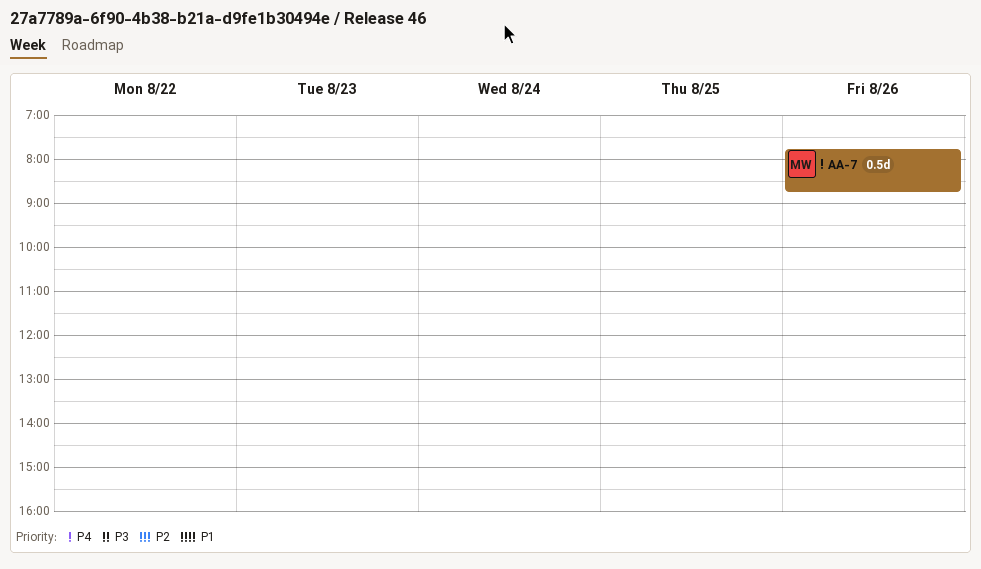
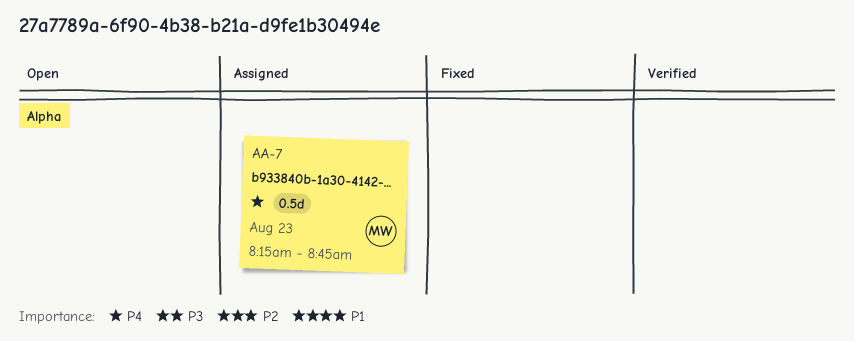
AA-7, day: Aug 26 -> Aug 23
AA-7, begins: 07:45 -> 08:15

